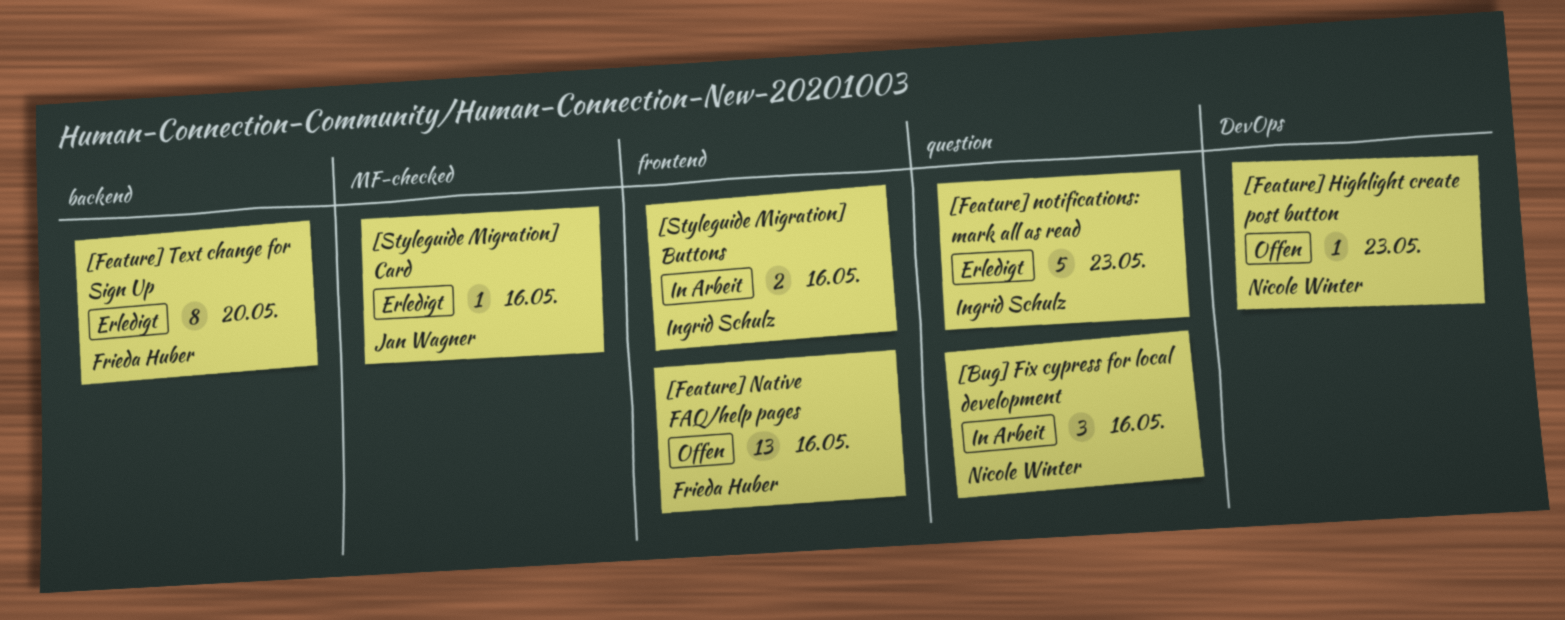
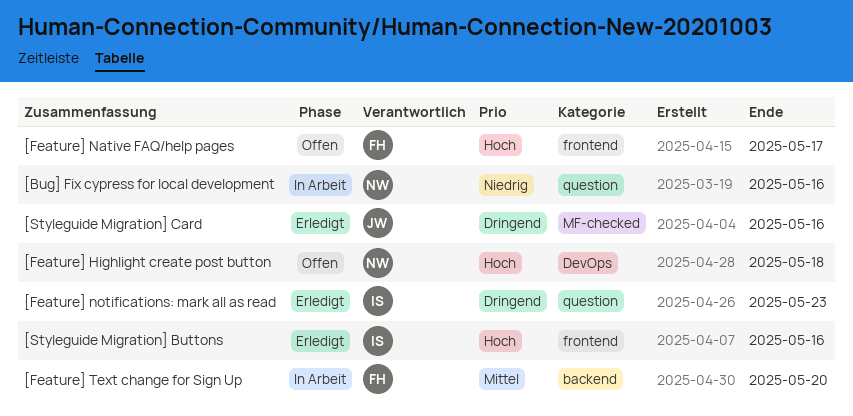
[Feature] Highlight create post button, due: May 23 -> May 18
[Feature] Native FAQ/help pages, due: May 16 -> May 17
[Feature] Text change for Sign Up, status: Erledigt -> In Arbeit
[Styleguide Migration] Buttons, status: In Arbeit -> Erledigt

